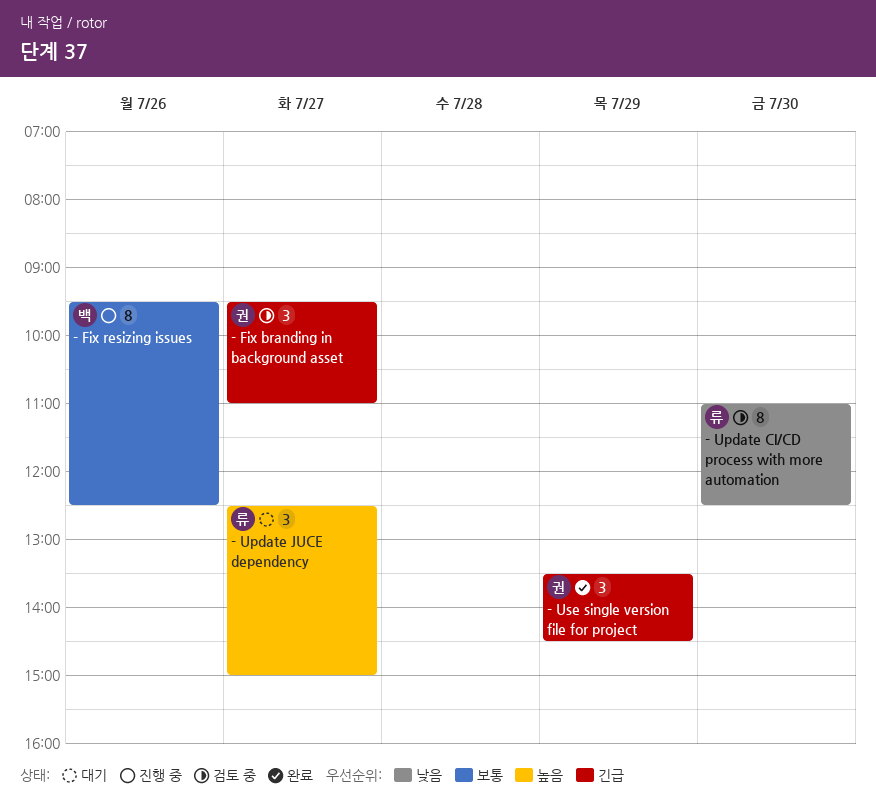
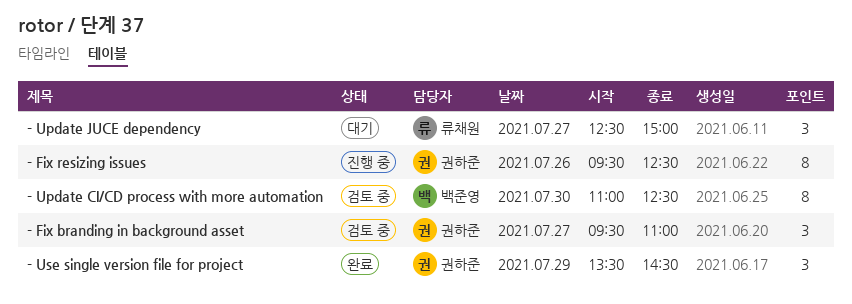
- Fix resizing issues, owner: 백준영 -> 권하준
- Update CI/CD process with more automation, owner: 류채원 -> 백준영

